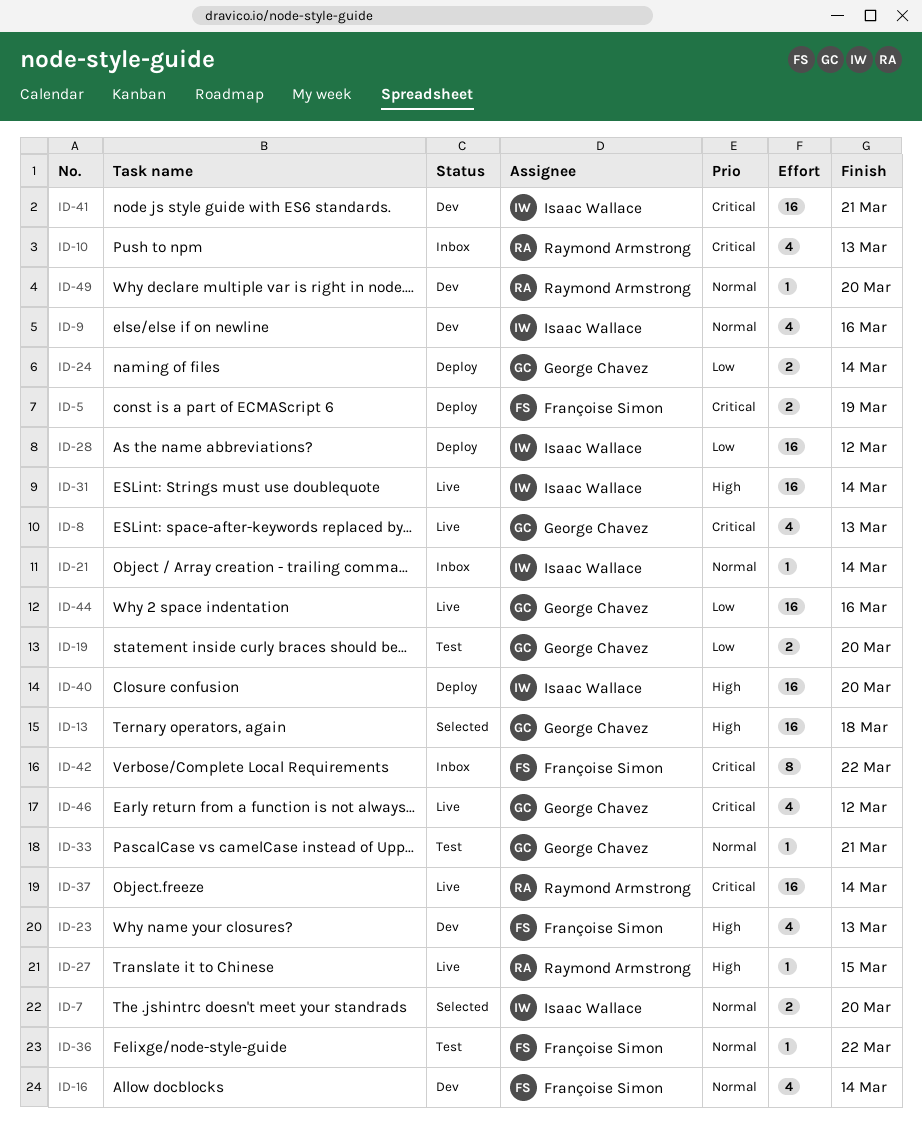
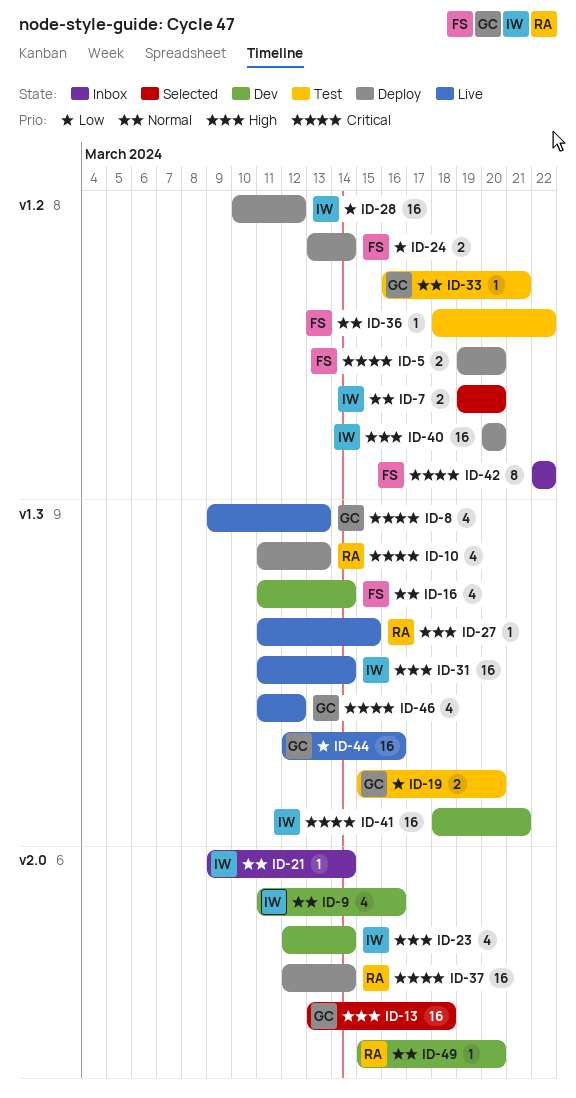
ID-5, due: Mar 19 -> Mar 20
ID-10, status: Inbox -> Deploy
ID-23, owner: Françoise Simon -> Isaac Wallace
ID-23, due: Mar 13 -> Mar 14
ID-24, owner: George Chavez -> Françoise Simon
ID-37, status: Live -> Deploy

